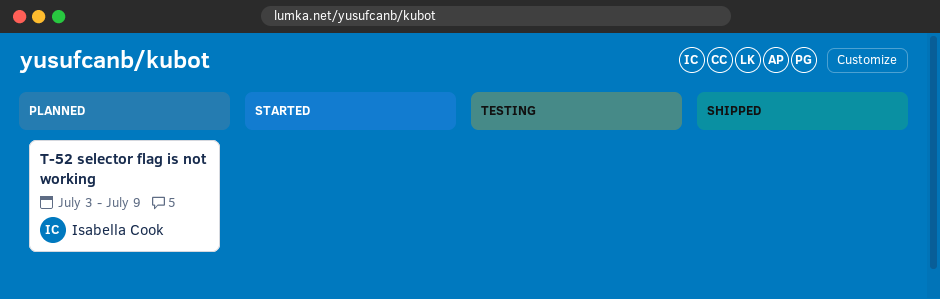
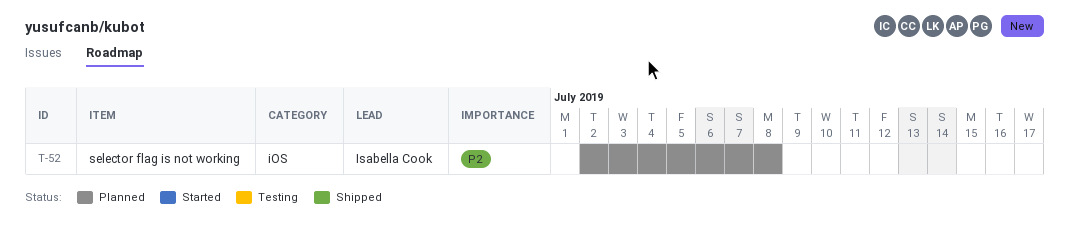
T-52, start: Jul 3 -> Jul 2
T-52, due: Jul 9 -> Jul 8

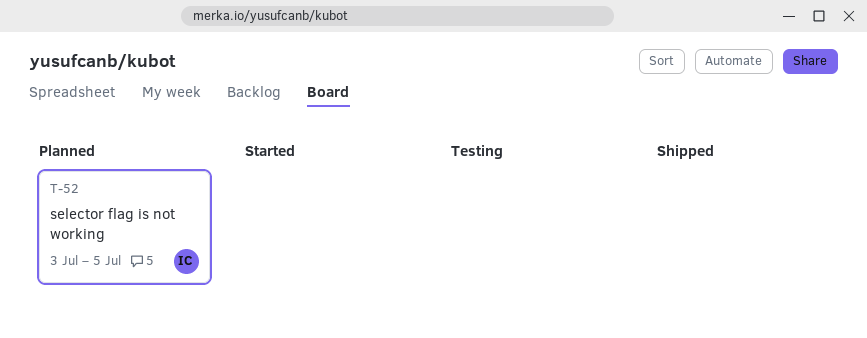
T-52, start: Jul 2 -> Jul 3
T-52, due: Jul 8 -> Jul 5

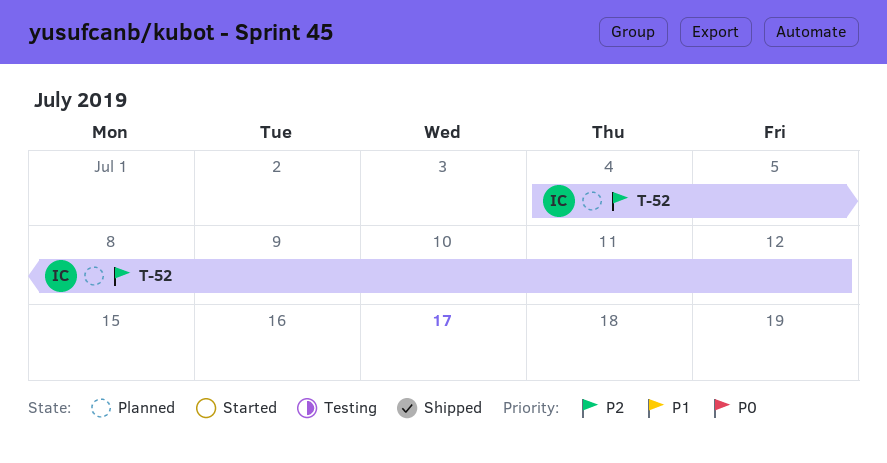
T-52, start: Jul 3 -> Jul 4
T-52, due: Jul 5 -> Jul 12

